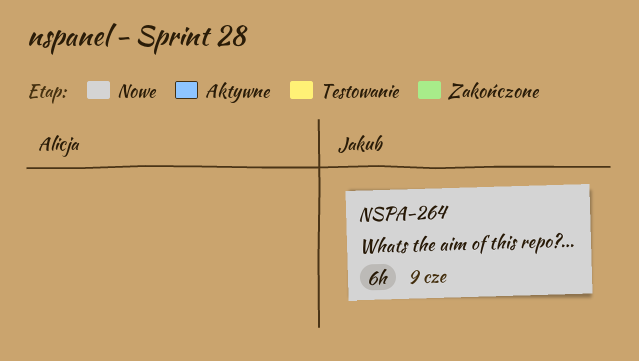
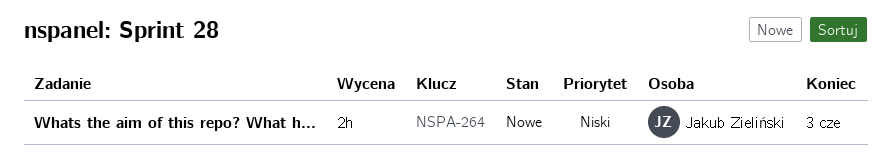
NSPA-264, estimate: 6h -> 2h
NSPA-264, due: Jun 9 -> Jun 3

